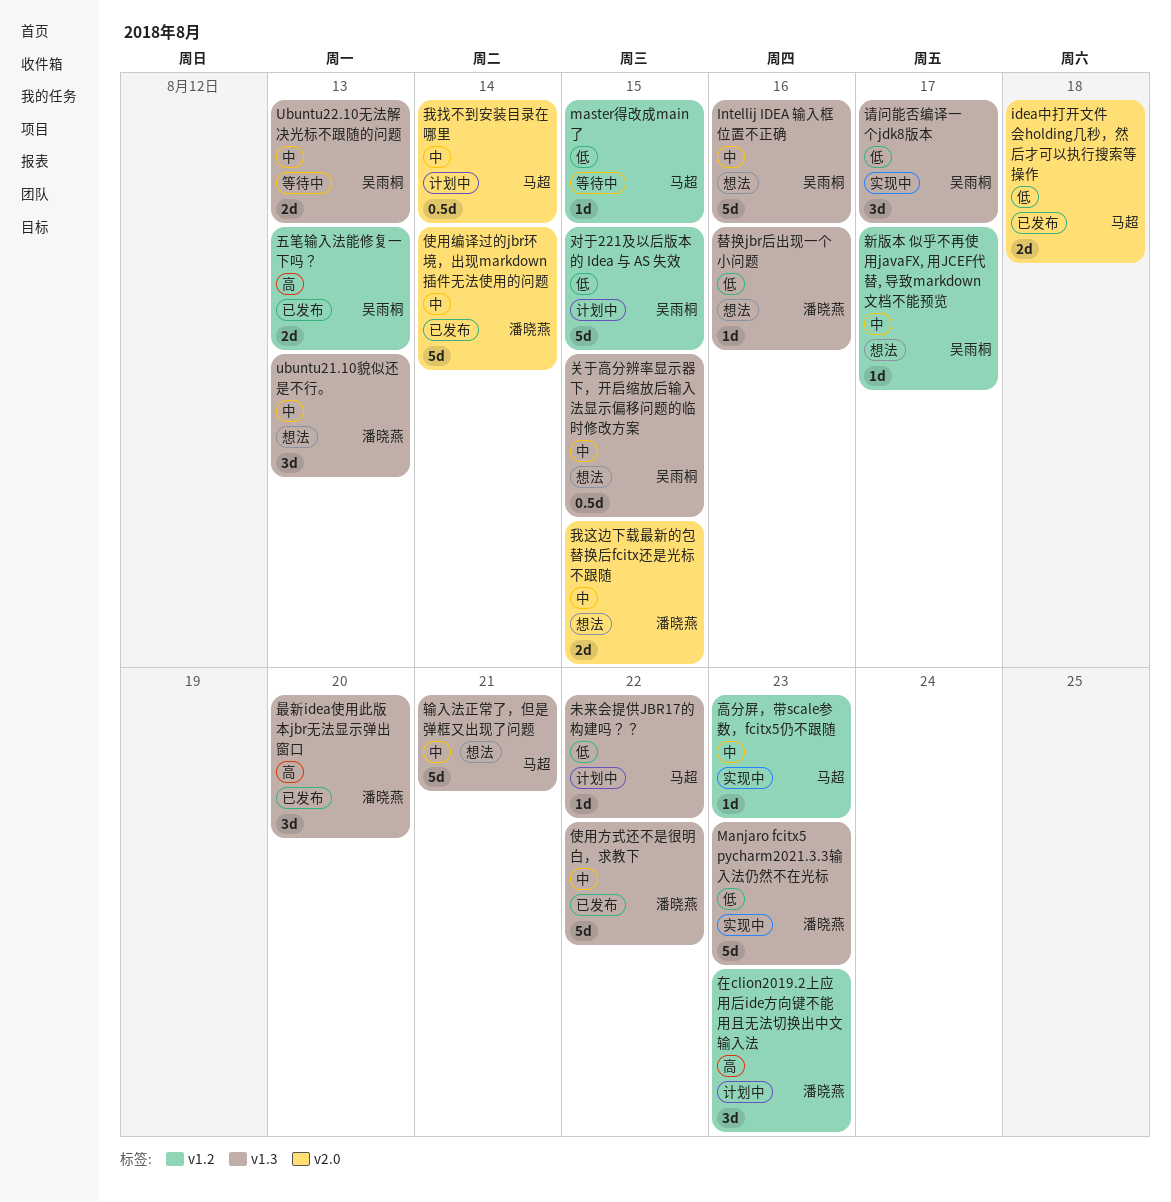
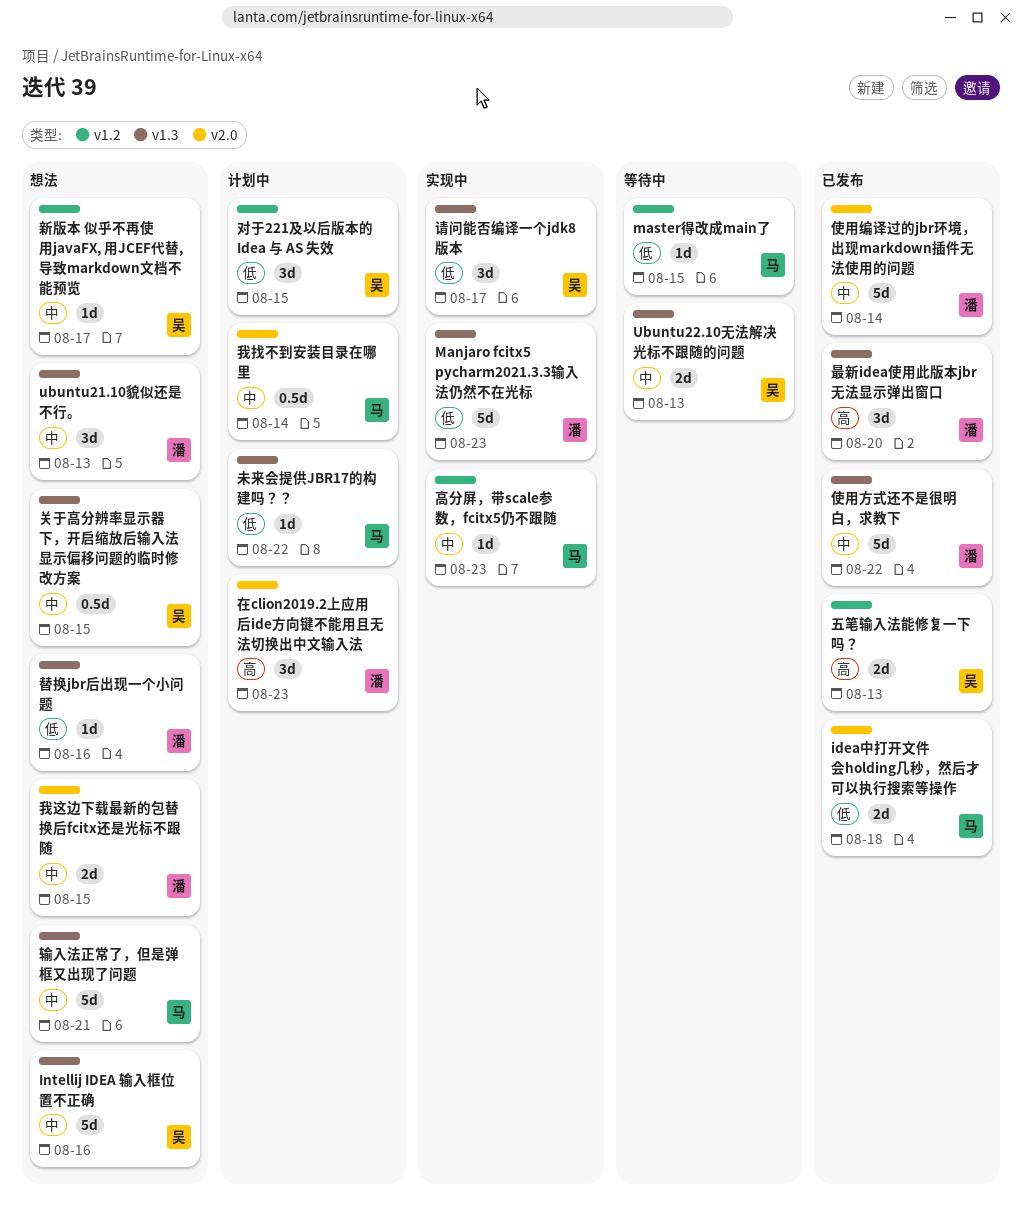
在clion2019.2上应用后ide方向键不能用且无法切换出中文输入法, label: v1.2 -> v2.0
对于221及以后版本的 Idea 与 AS 失效, estimate: 5d -> 3d

